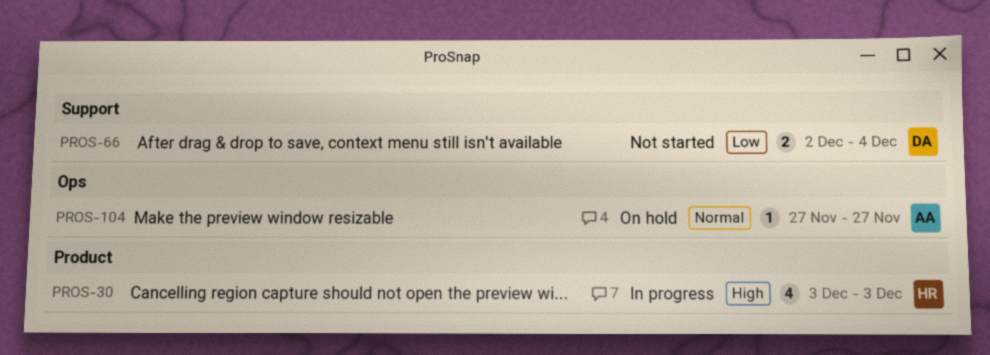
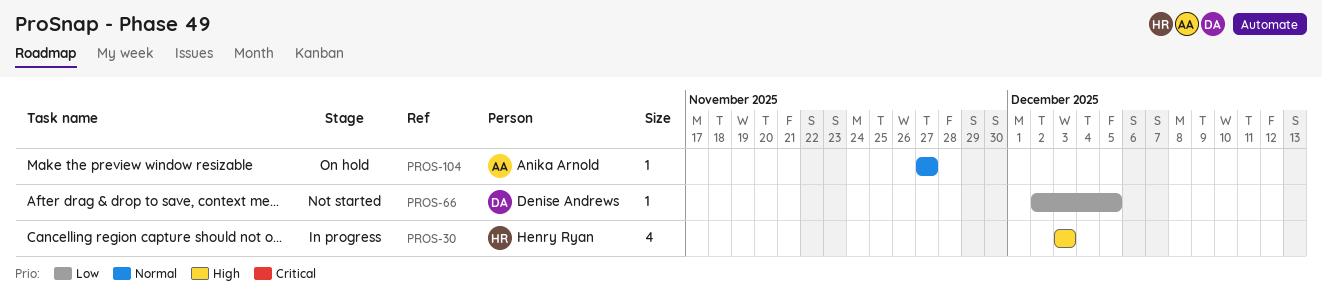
PROS-66, estimate: 2 -> 1
PROS-66, due: Dec 4 -> Dec 5

